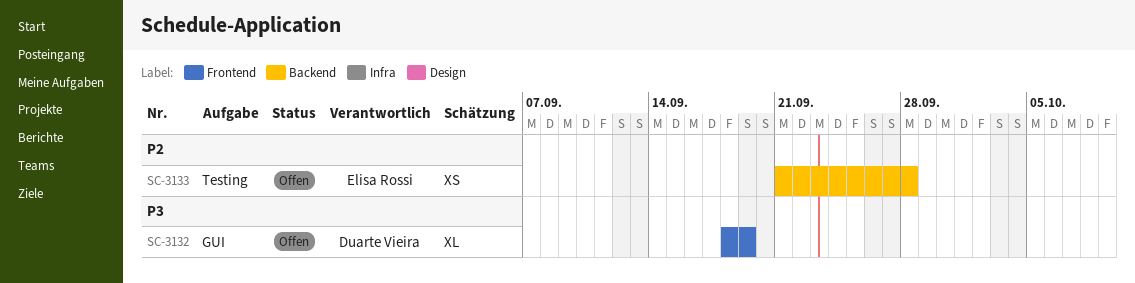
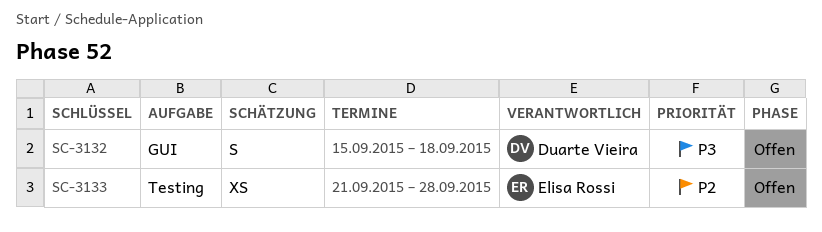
SC-3132, estimate: XL -> S
SC-3132, start: Sep 18 -> Sep 15
SC-3132, due: Sep 19 -> Sep 18

